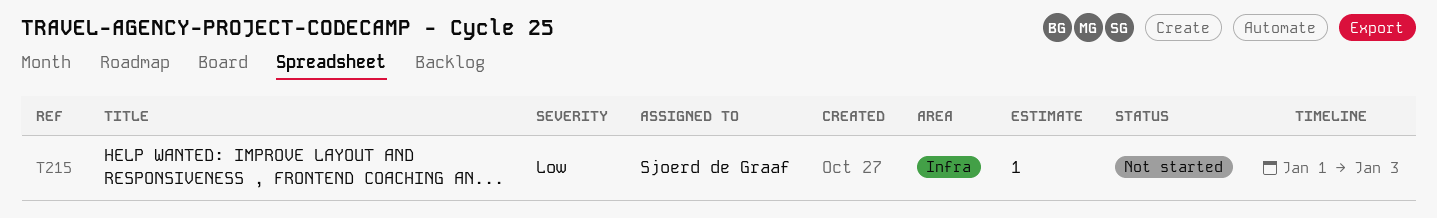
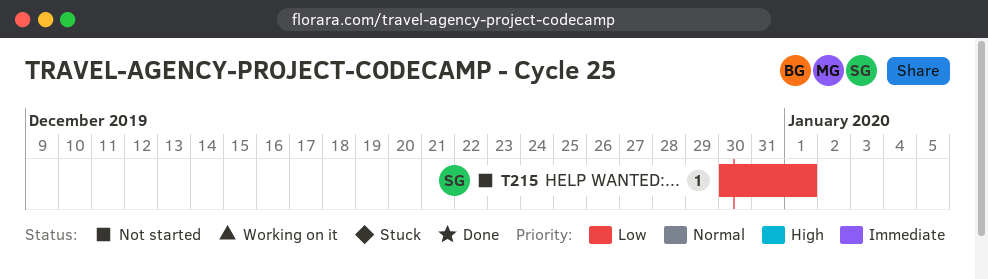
T215, start: Jan 1 -> Dec 30
T215, due: Jan 3 -> Jan 1

